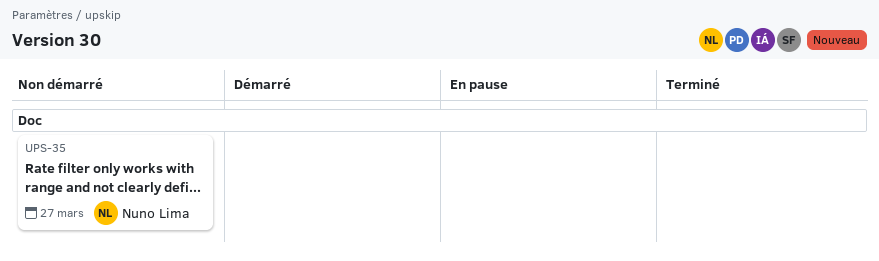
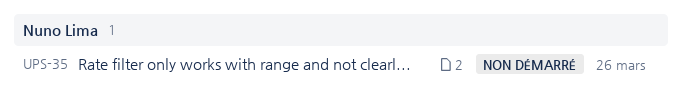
UPS-35, due: Mar 27 -> Mar 26

